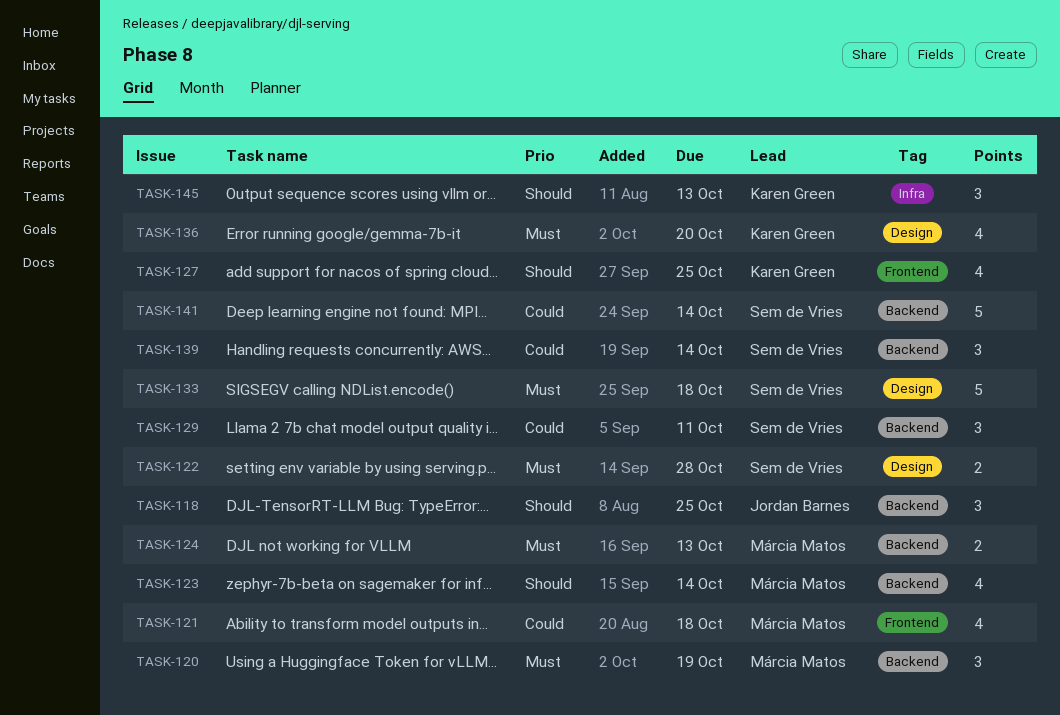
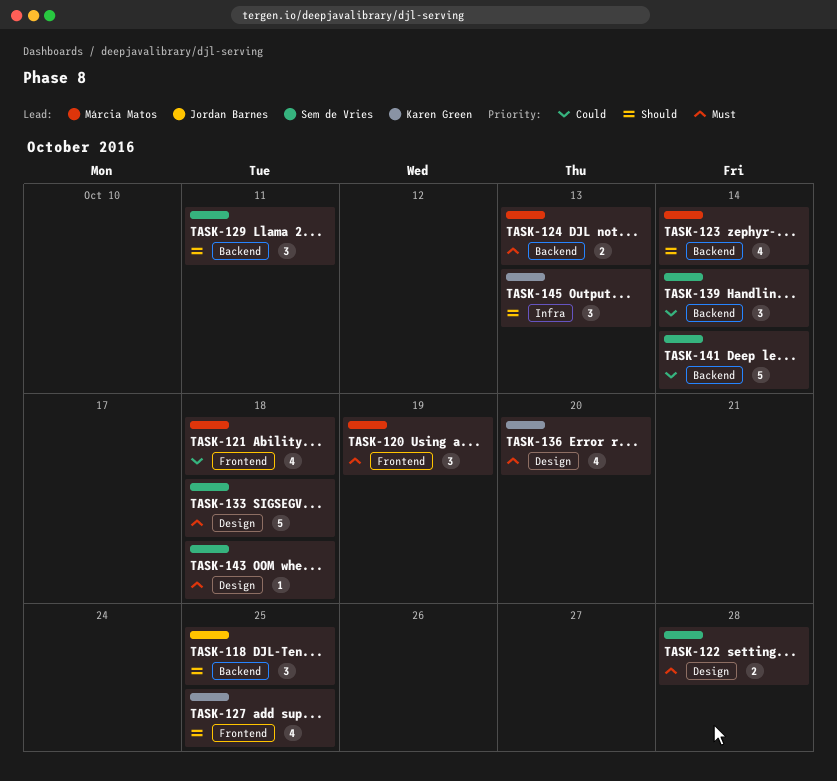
TASK-120, label: Backend -> Frontend
TASK-129, priority: Could -> Should
TASK-143: none -> present

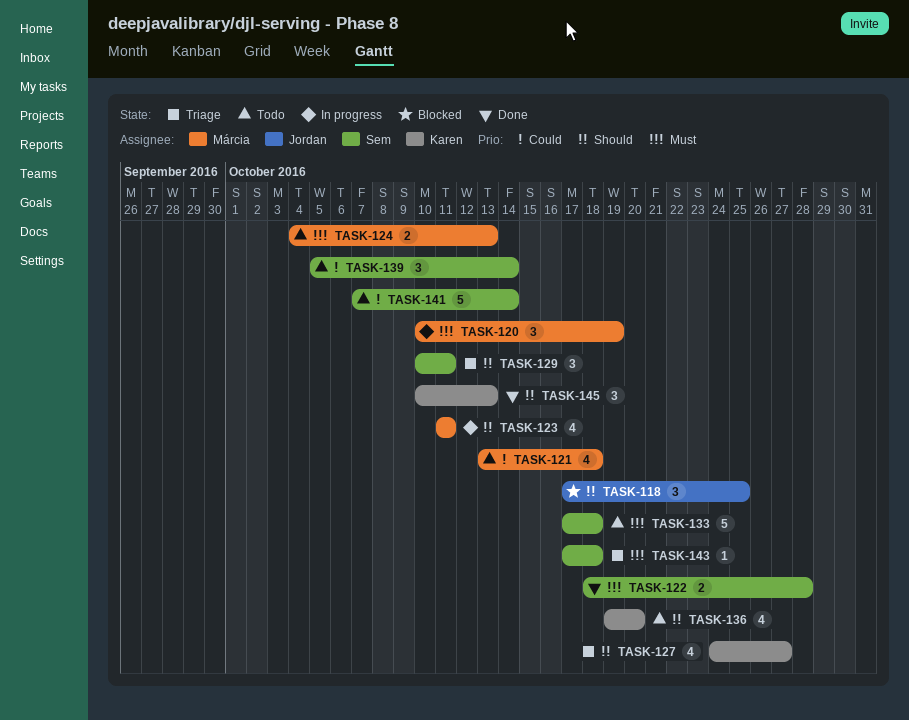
TASK-123, due: Oct 14 -> Oct 11
TASK-127, due: Oct 25 -> Oct 27
TASK-136, priority: Must -> Should

